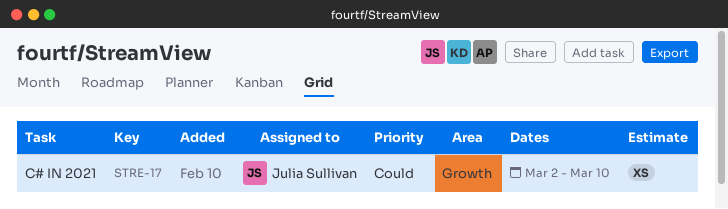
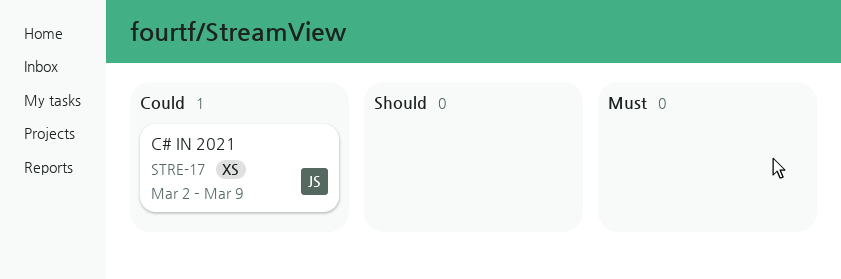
STRE-17, due: Mar 10 -> Mar 9

